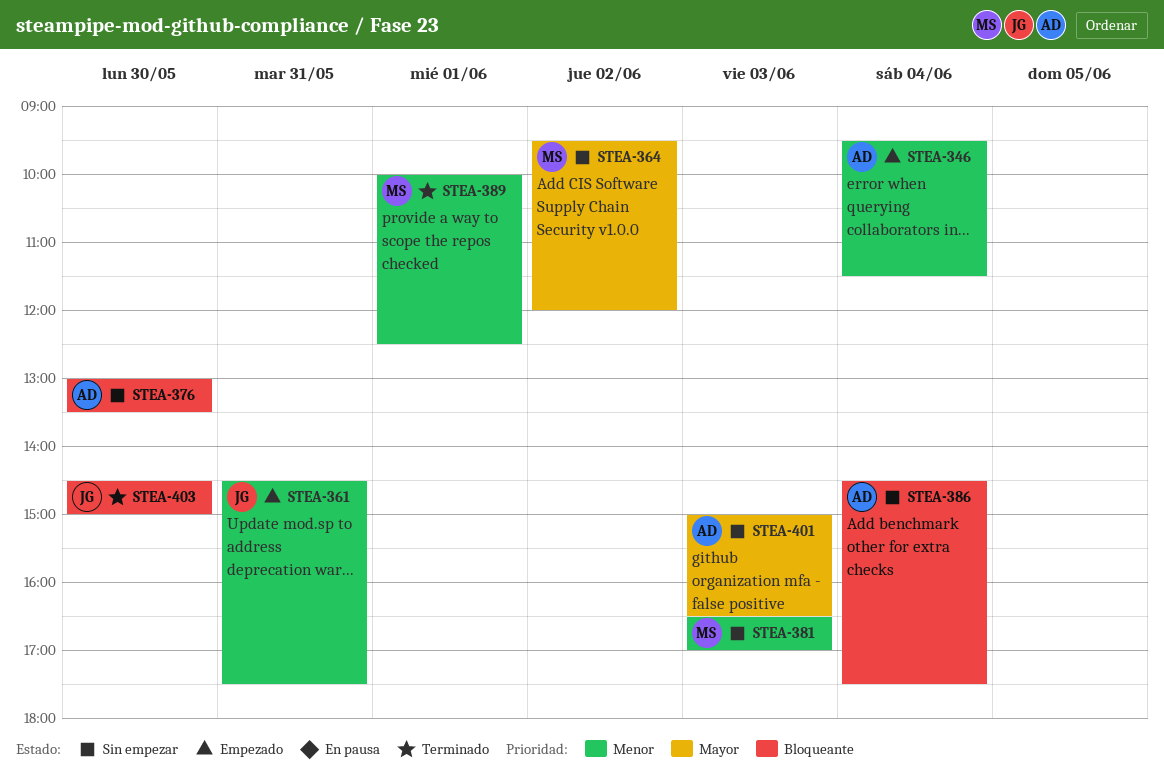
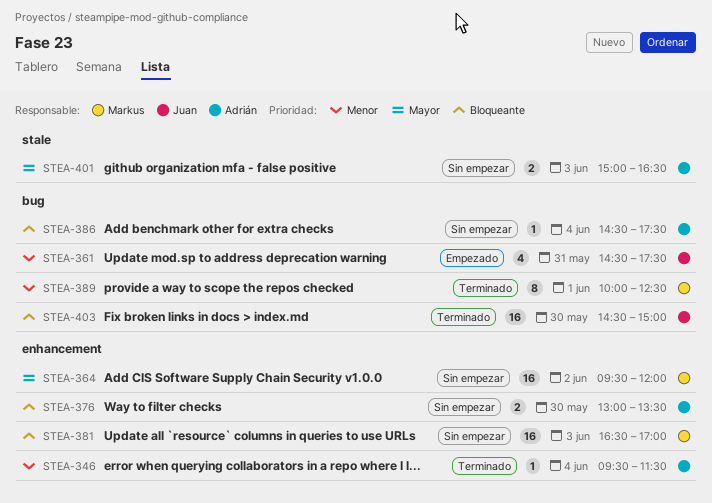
STEA-346, status: Empezado -> Terminado
STEA-381, priority: Menor -> Bloqueante

